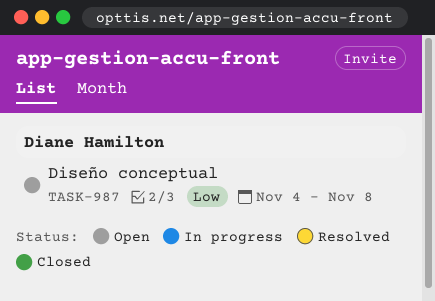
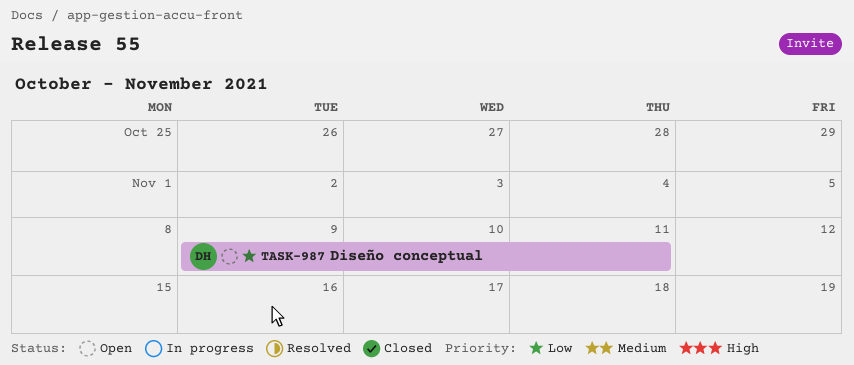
TASK-987, start: Nov 4 -> Nov 9
TASK-987, due: Nov 8 -> Nov 11

